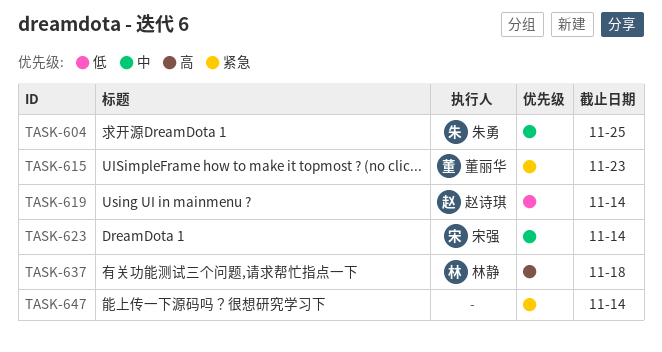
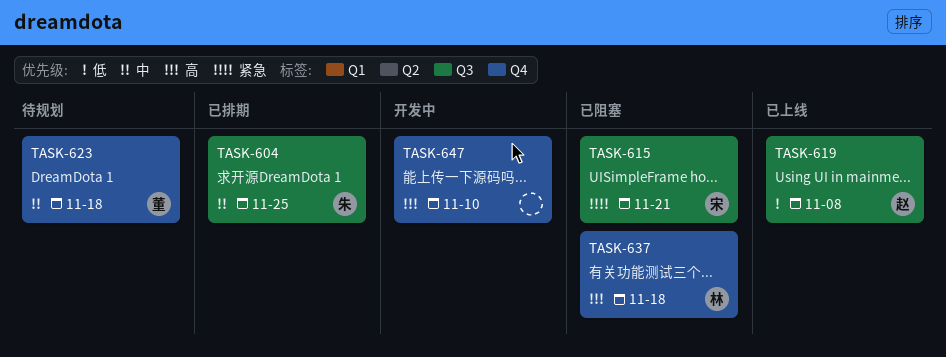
TASK-615, owner: 董丽华 -> 宋强
TASK-615, due: Nov 23 -> Nov 21
TASK-619, due: Nov 14 -> Nov 8
TASK-623, owner: 宋强 -> 董丽华
TASK-623, due: Nov 14 -> Nov 18
TASK-647, priority: 紧急 -> 高
TASK-647, due: Nov 14 -> Nov 10

